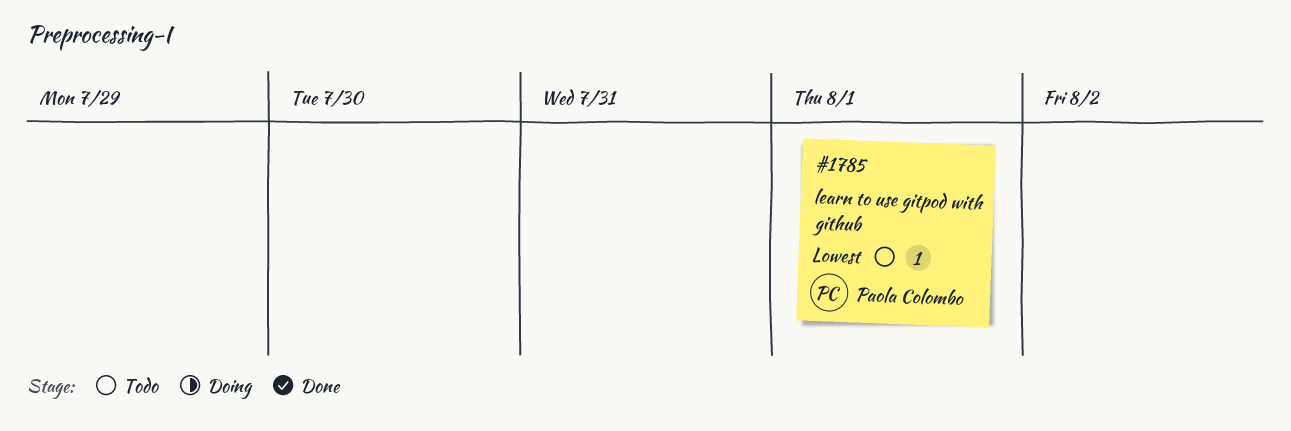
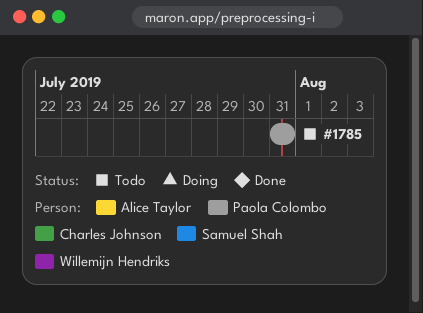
#1785, due: Aug 1 -> Jul 31

